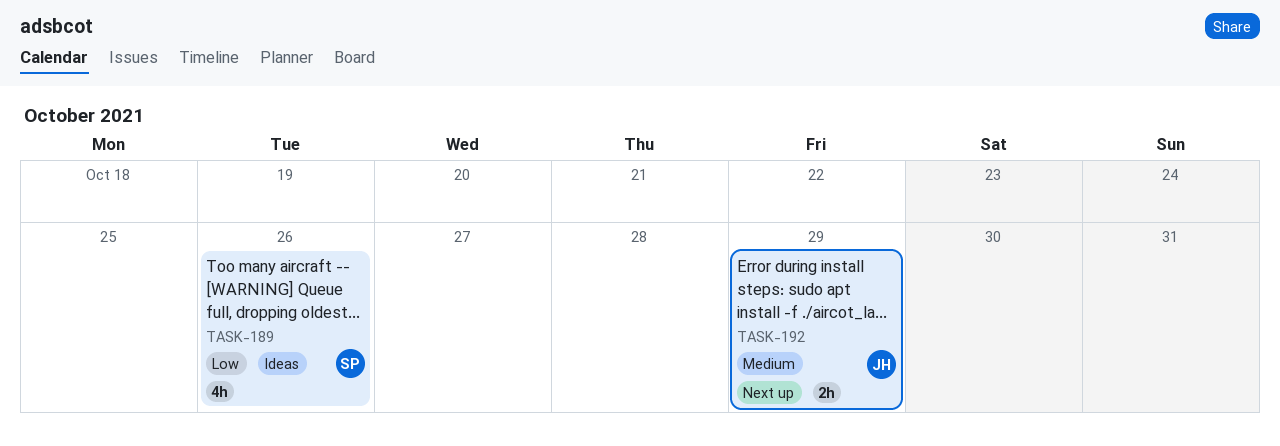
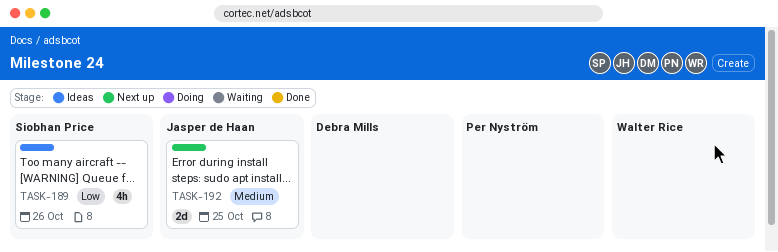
TASK-192, estimate: 2h -> 2d
TASK-192, due: Oct 29 -> Oct 25

